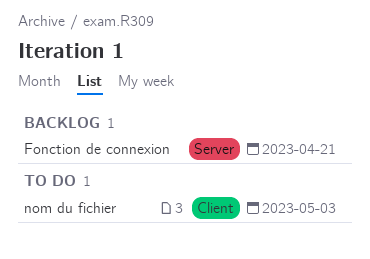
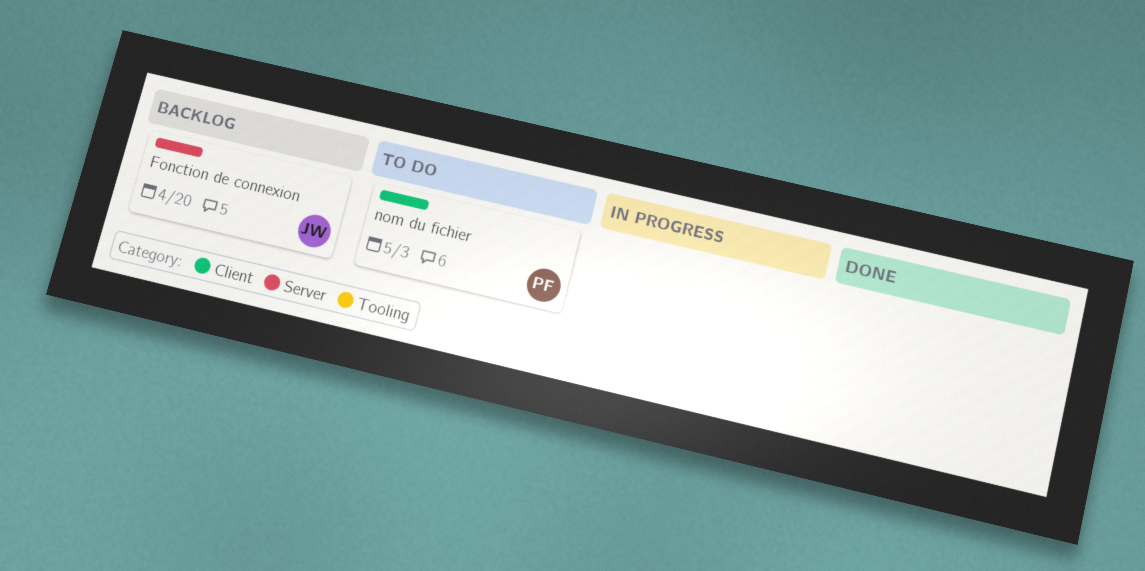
Fonction de connexion, due: Apr 21 -> Apr 20

